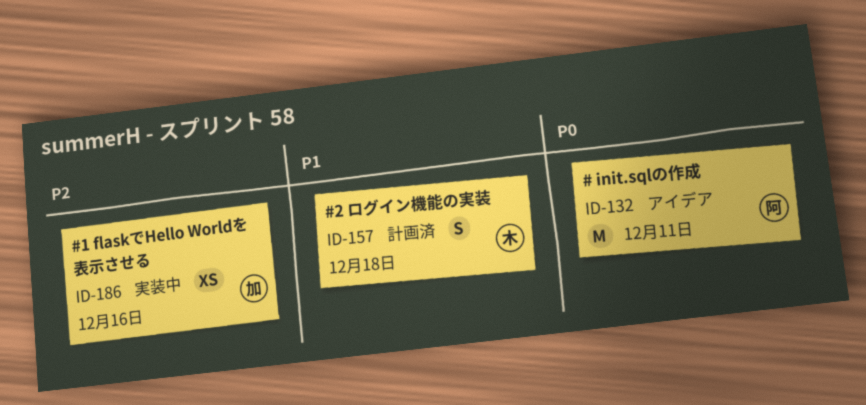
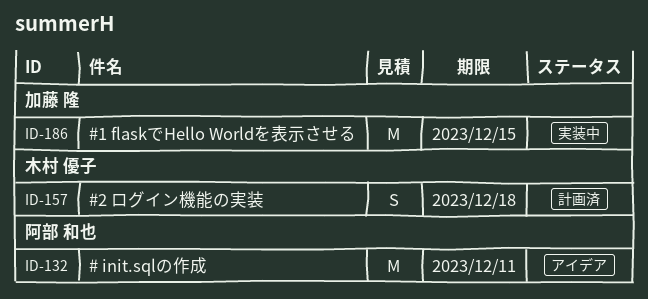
ID-186, estimate: XS -> M
ID-186, due: Dec 16 -> Dec 15

